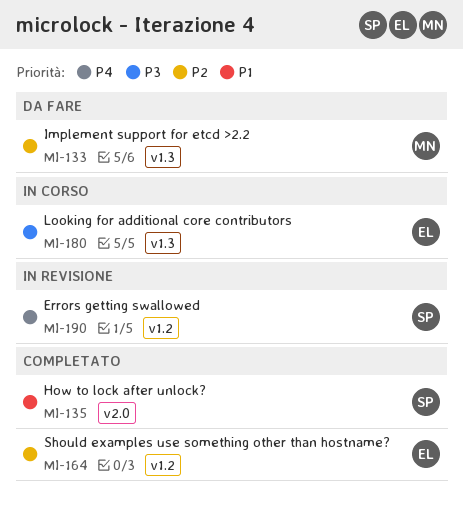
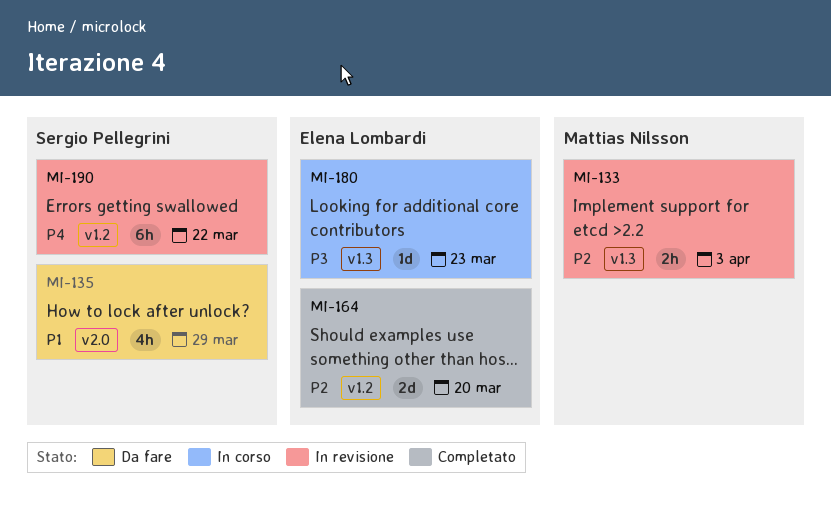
MI-133, status: Da fare -> In revisione
MI-135, status: Completato -> Da fare

